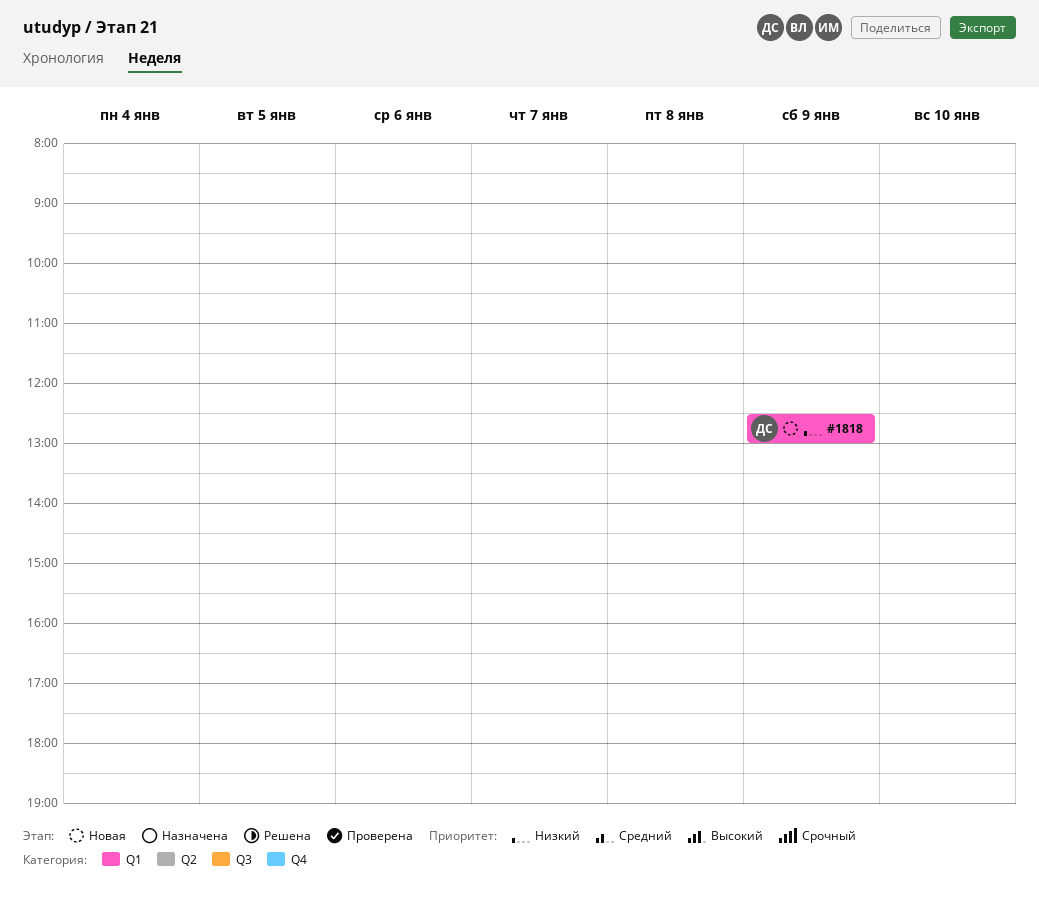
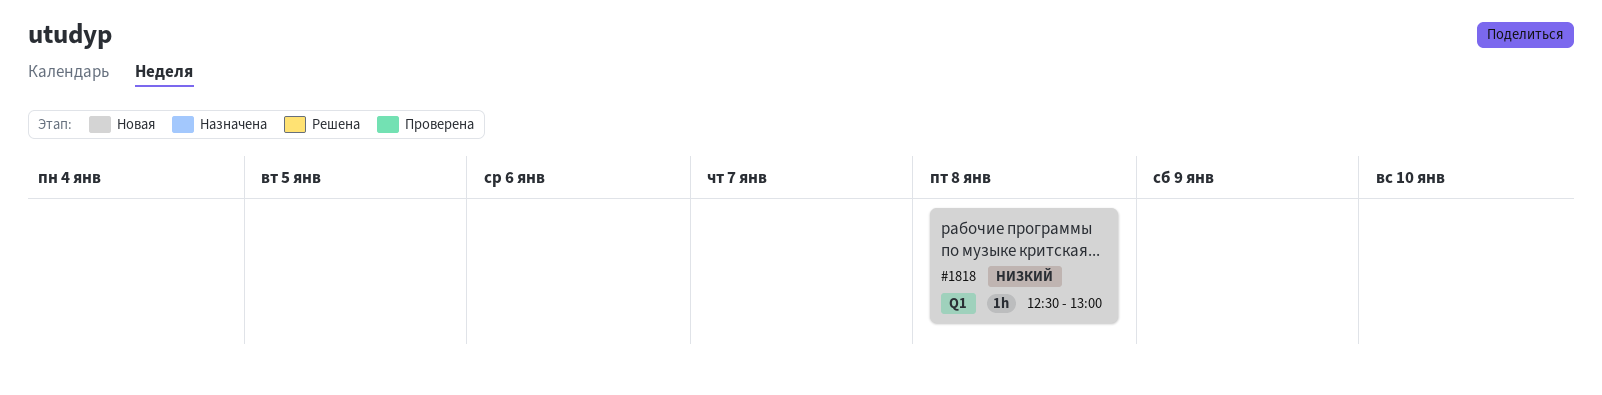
#1818, day: Jan 9 -> Jan 8

